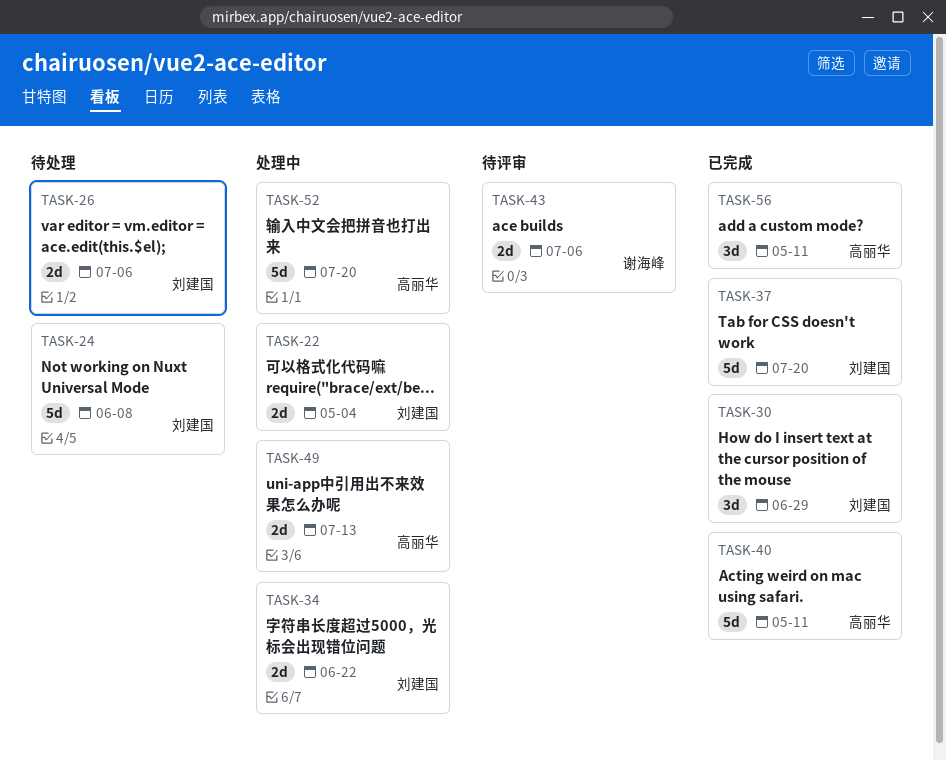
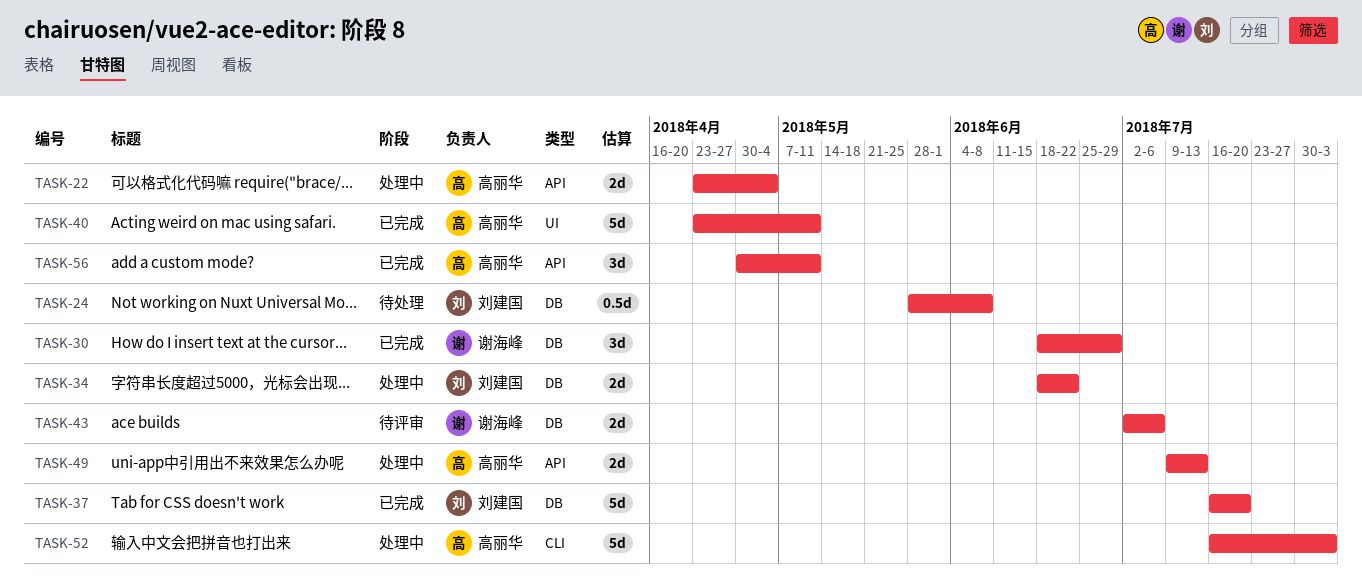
TASK-22, owner: 刘建国 -> 高丽华
TASK-24, estimate: 5d -> 0.5d
TASK-26: present -> none
TASK-30, owner: 刘建国 -> 谢海峰
TASK-52, due: Jul 20 -> Aug 3

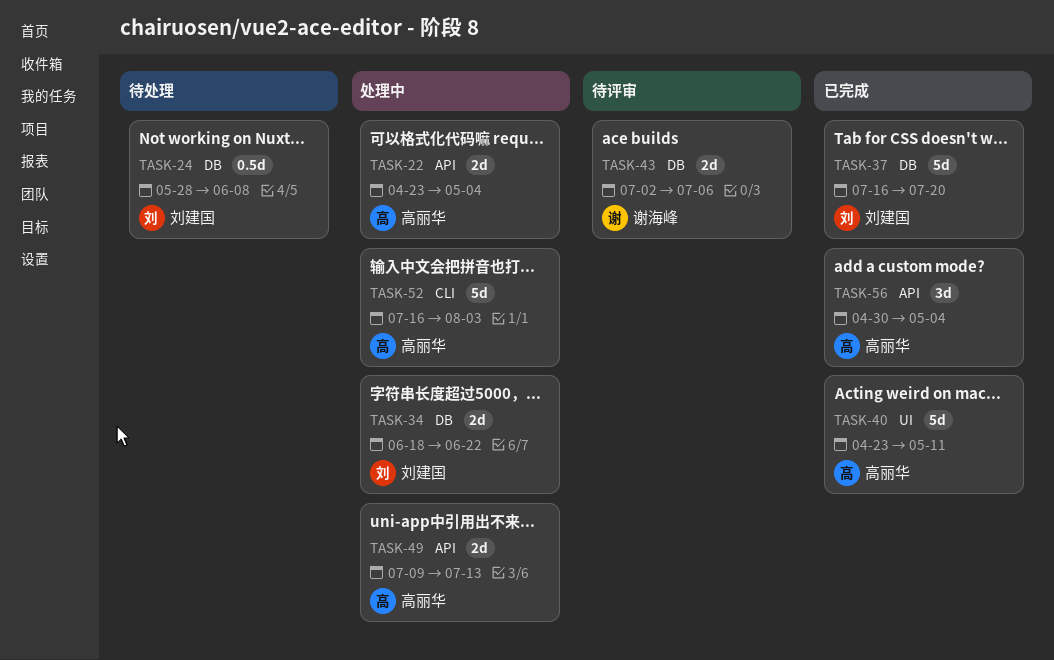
TASK-30: present -> none
TASK-56, due: May 11 -> May 4

